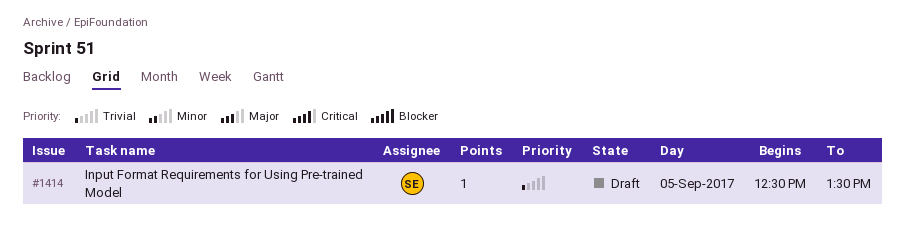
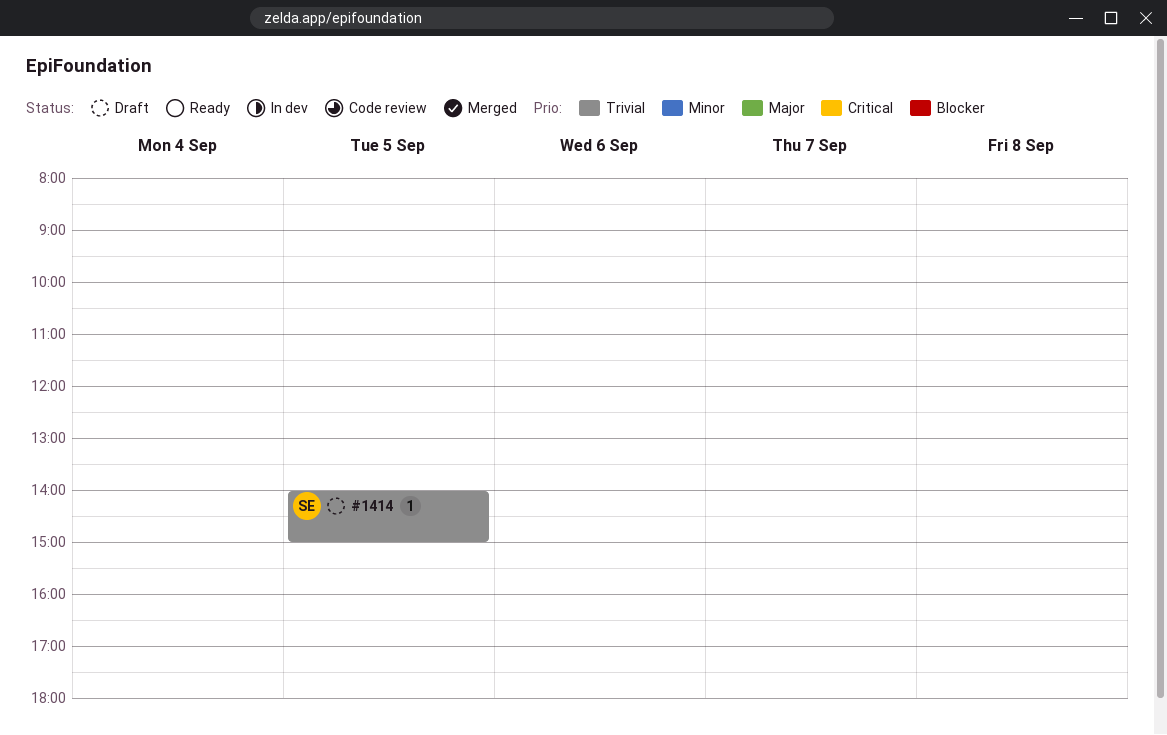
#1414, begins: 12:30 -> 14:00
#1414, ends: 13:30 -> 15:00

